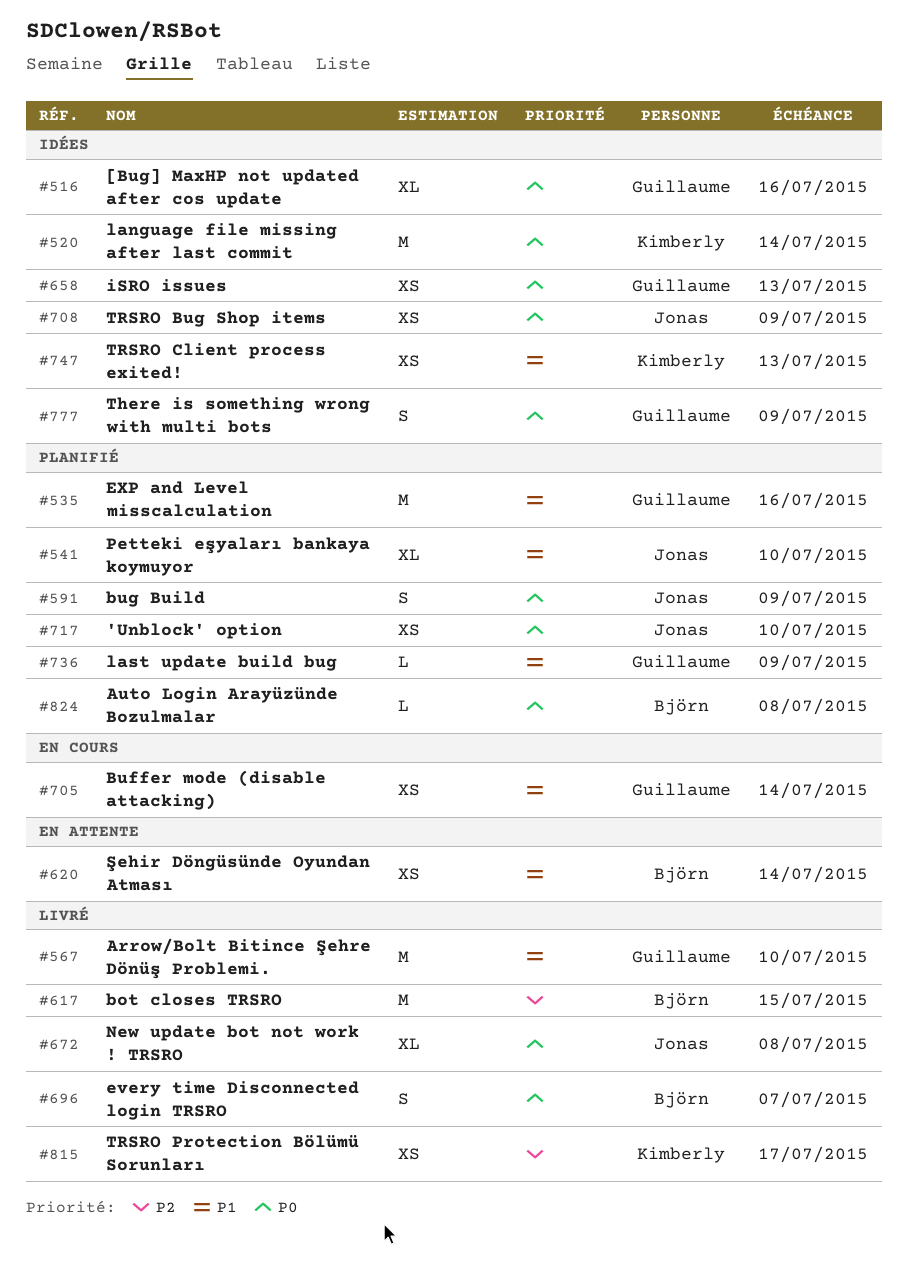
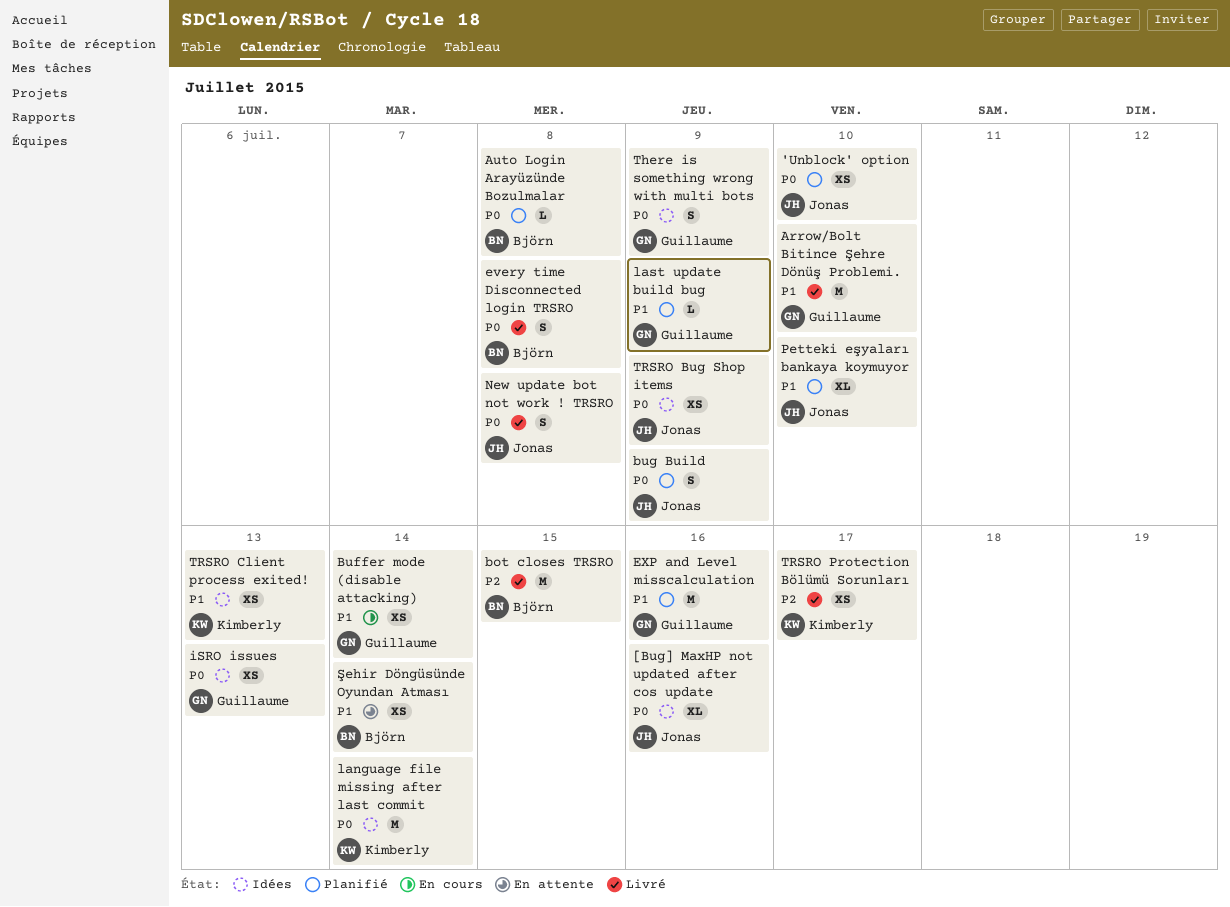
[Bug] MaxHP not updated after cos update, owner: Guillaume -> Jonas
every time Disconnected login TRSRO, due: Jul 7 -> Jul 8
New update bot not work ! TRSRO, estimate: XL -> S

